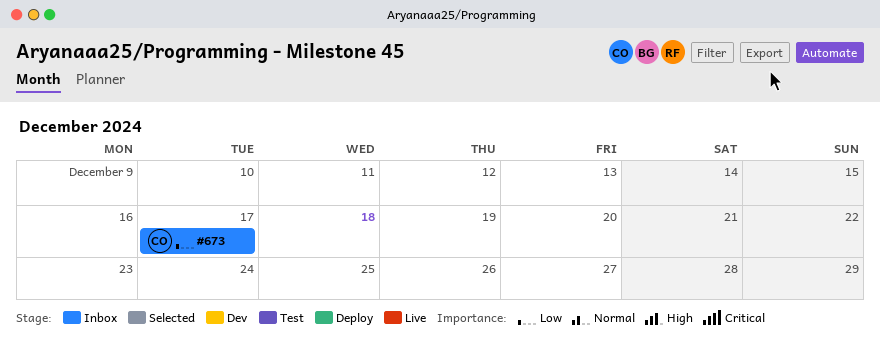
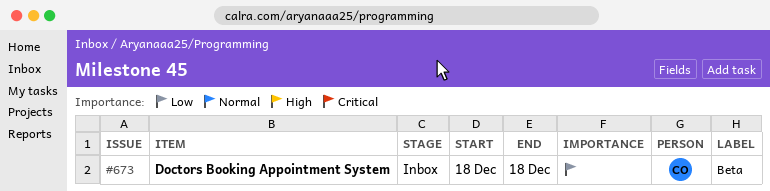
#673, start: Dec 17 -> Dec 18
#673, due: Dec 17 -> Dec 18

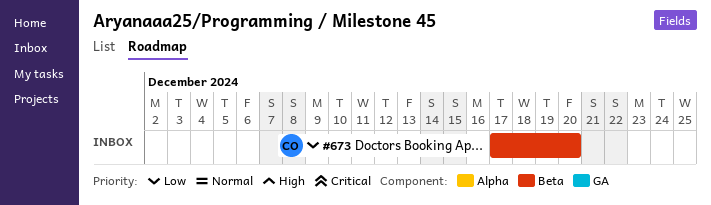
#673, start: Dec 18 -> Dec 17
#673, due: Dec 18 -> Dec 20

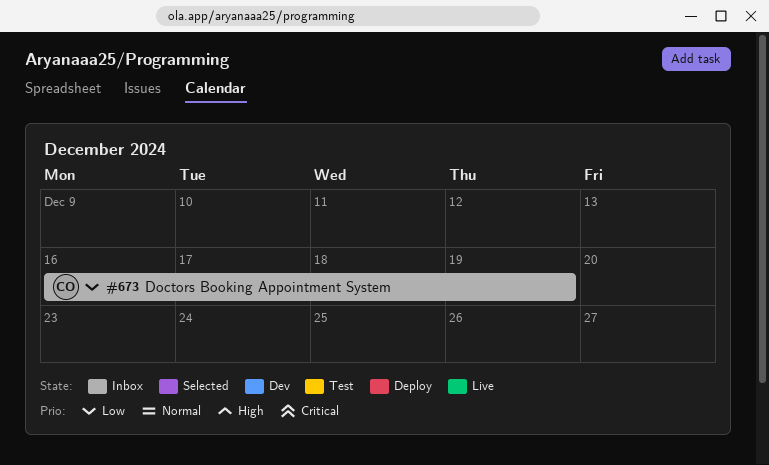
#673, start: Dec 17 -> Dec 16
#673, due: Dec 20 -> Dec 19

